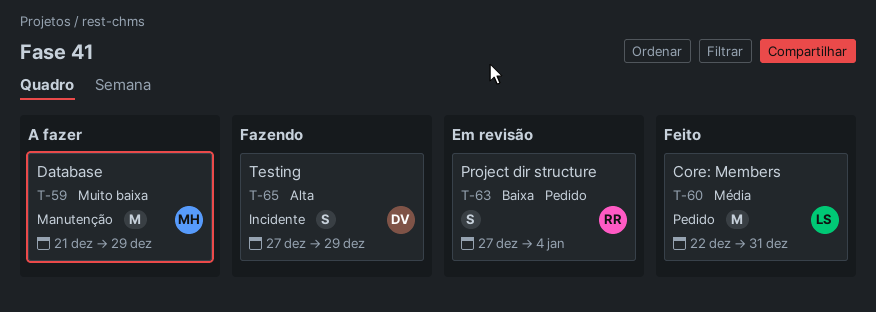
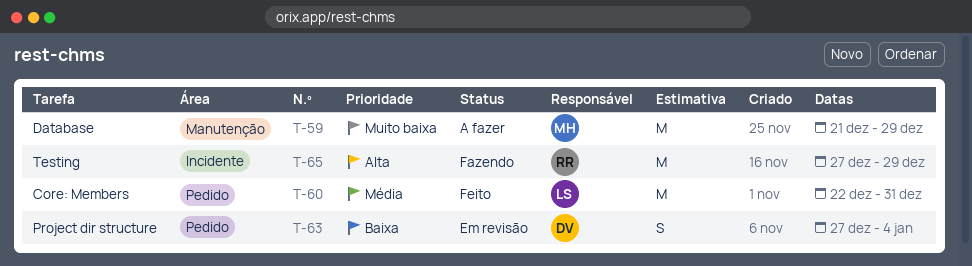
T-63, owner: RR -> DV
T-65, owner: DV -> RR
T-65, estimate: S -> M

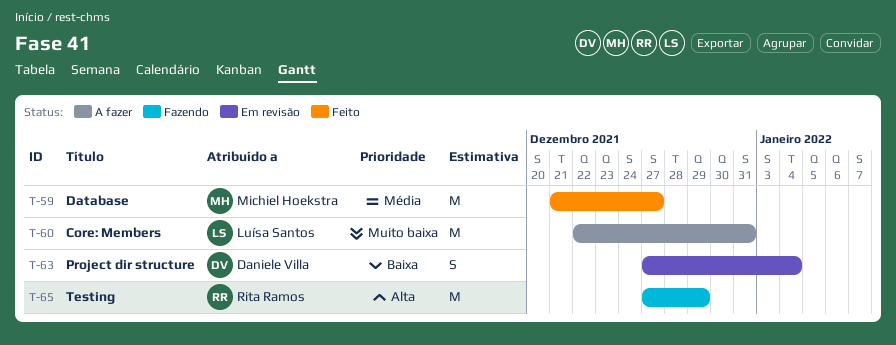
T-59, status: A fazer -> Feito
T-59, priority: Muito baixa -> Média
T-59, due: Dec 29 -> Dec 27
T-60, status: Feito -> A fazer
T-60, priority: Média -> Muito baixa

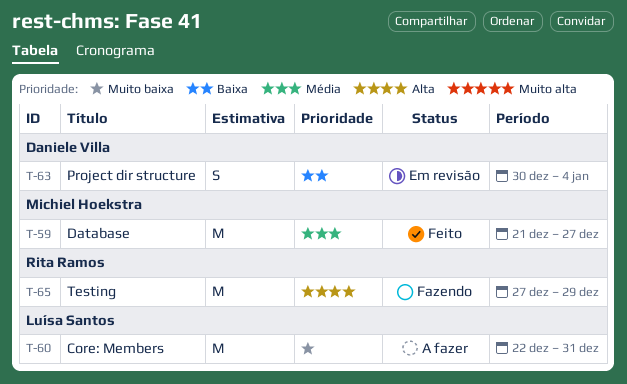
T-63, start: Dec 27 -> Dec 30

